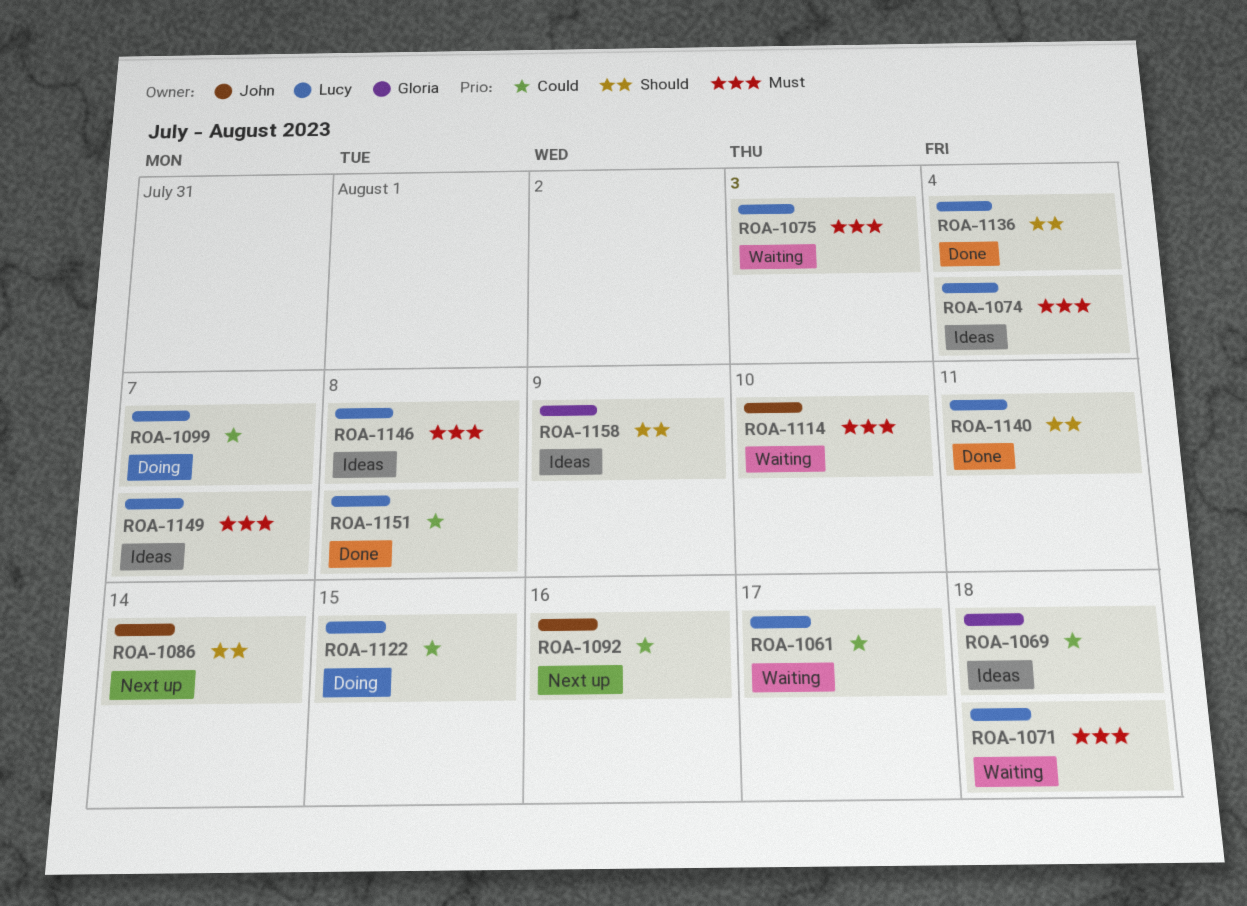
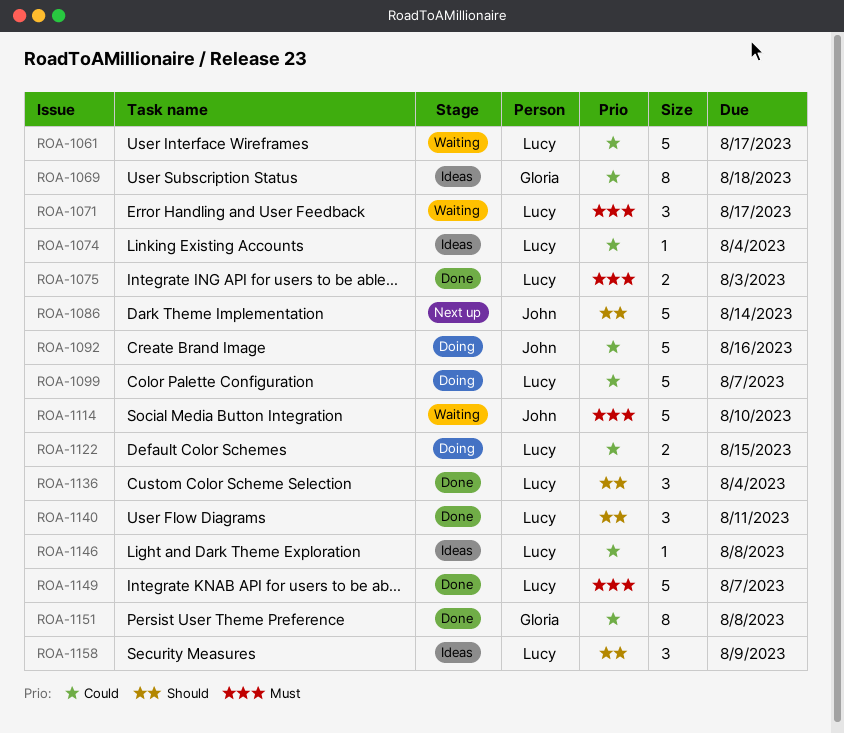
ROA-1071, due: Aug 18 -> Aug 17
ROA-1074, priority: Must -> Could
ROA-1075, status: Waiting -> Done
ROA-1092, status: Next up -> Doing
ROA-1146, priority: Must -> Could
ROA-1149, status: Ideas -> Done
ROA-1151, owner: Lucy -> Gloria
ROA-1158, owner: Gloria -> Lucy

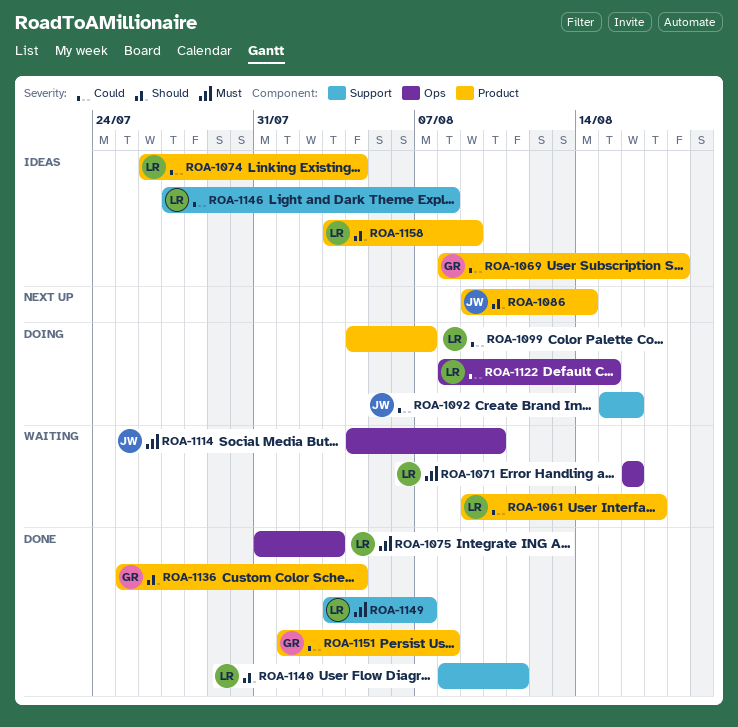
ROA-1071, due: Aug 17 -> Aug 16
ROA-1136, owner: Lucy -> Gloria

